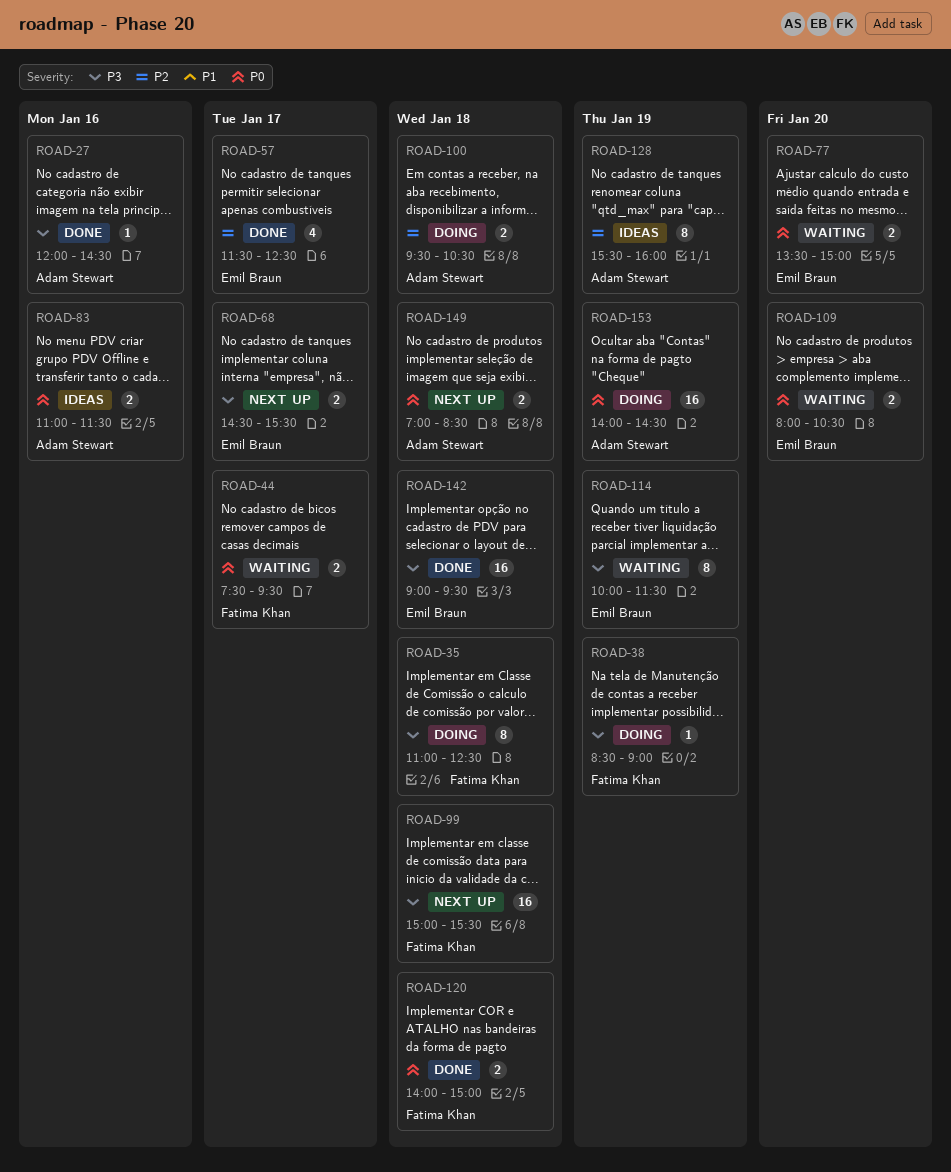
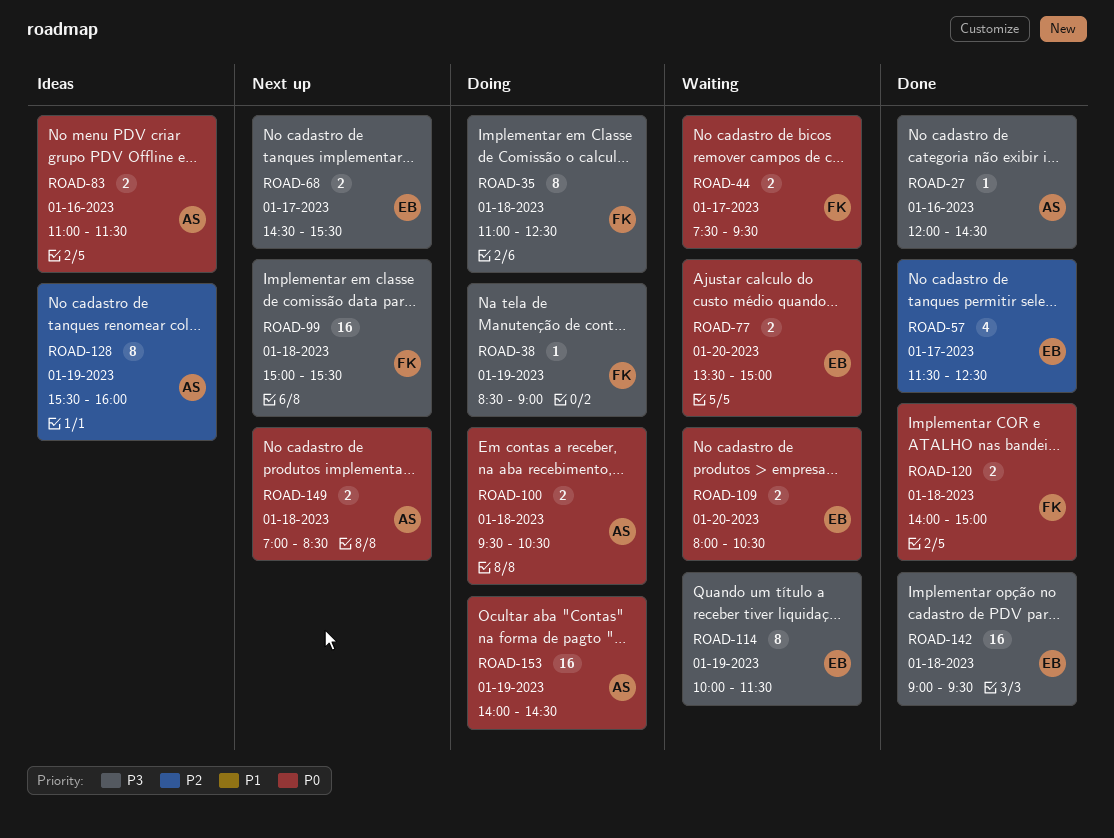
ROAD-100, priority: P2 -> P0

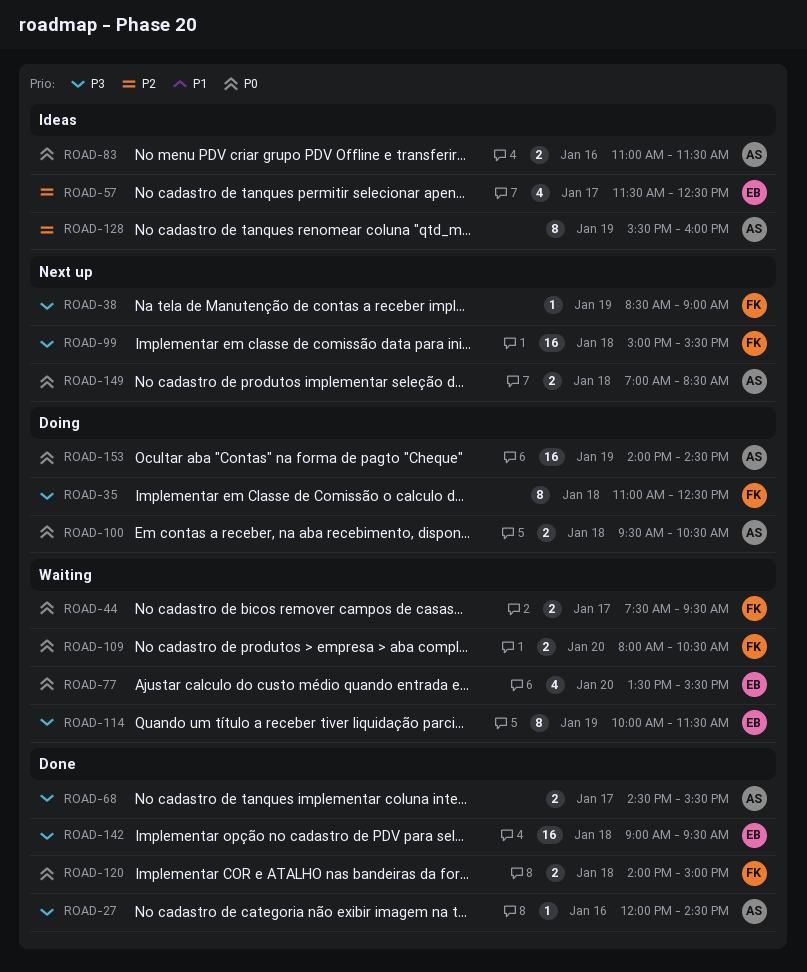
ROAD-38, status: Doing -> Next up
ROAD-57, status: Done -> Ideas
ROAD-68, status: Next up -> Done
ROAD-68, owner: EB -> AS
ROAD-77, estimate: 2 -> 4
ROAD-77, ends: 15:00 -> 15:30
ROAD-109, owner: EB -> FK

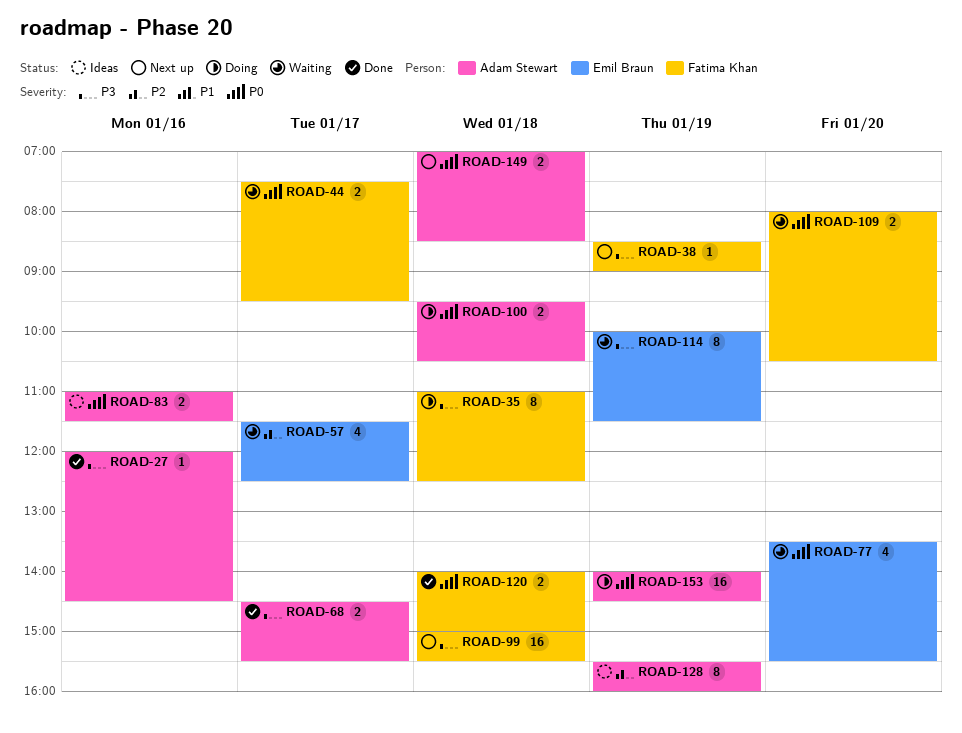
ROAD-57, status: Ideas -> Waiting
ROAD-142: present -> none

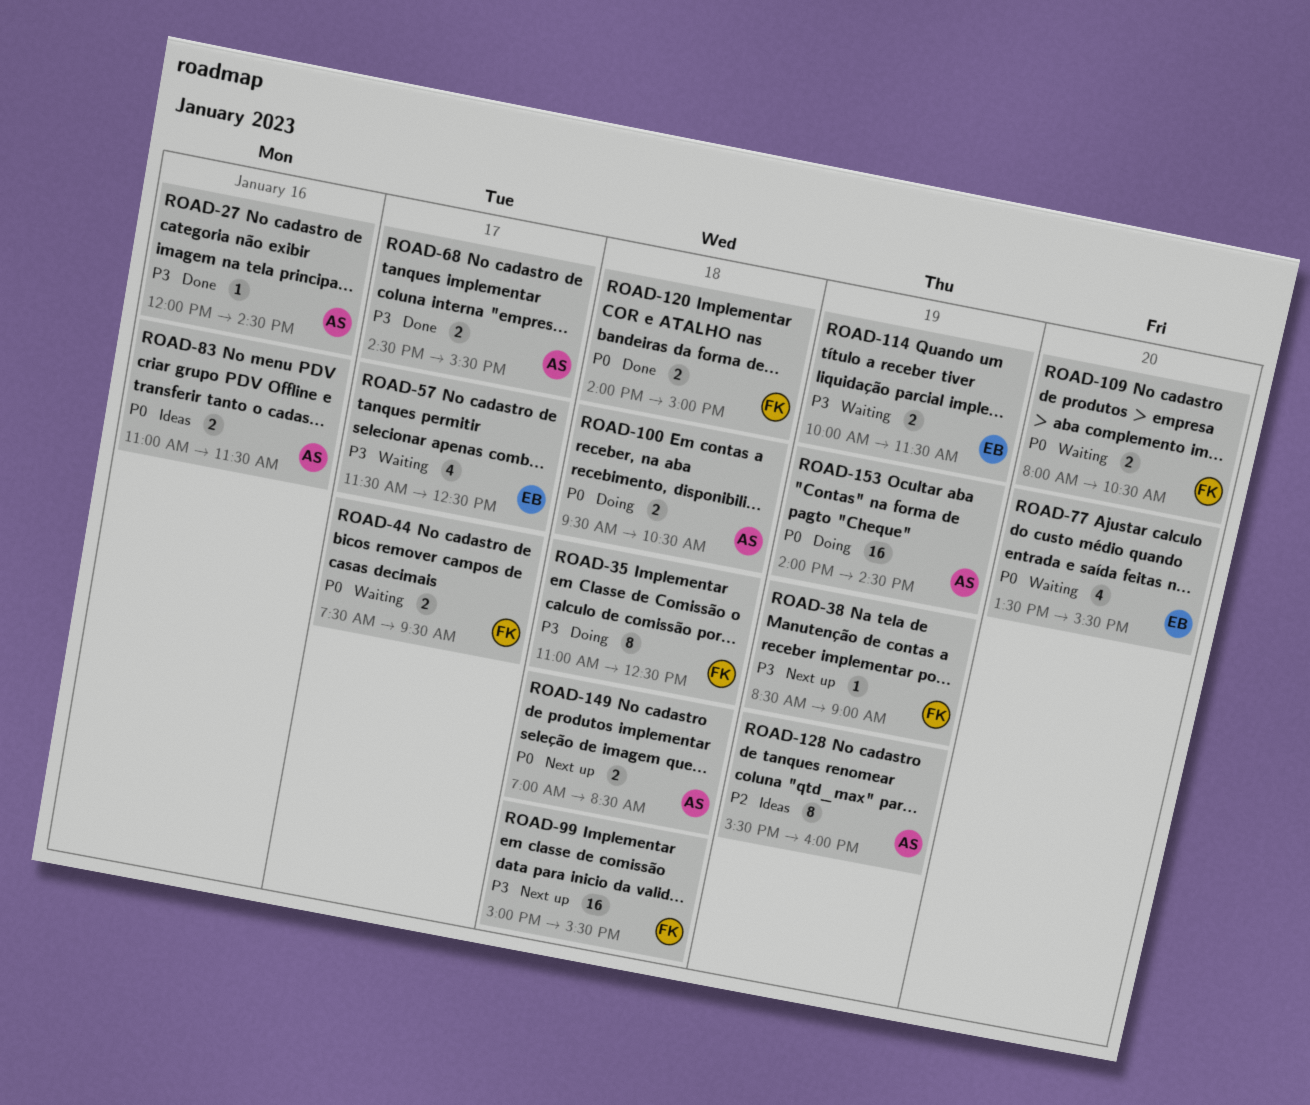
ROAD-57, priority: P2 -> P3
ROAD-114, estimate: 8 -> 2

